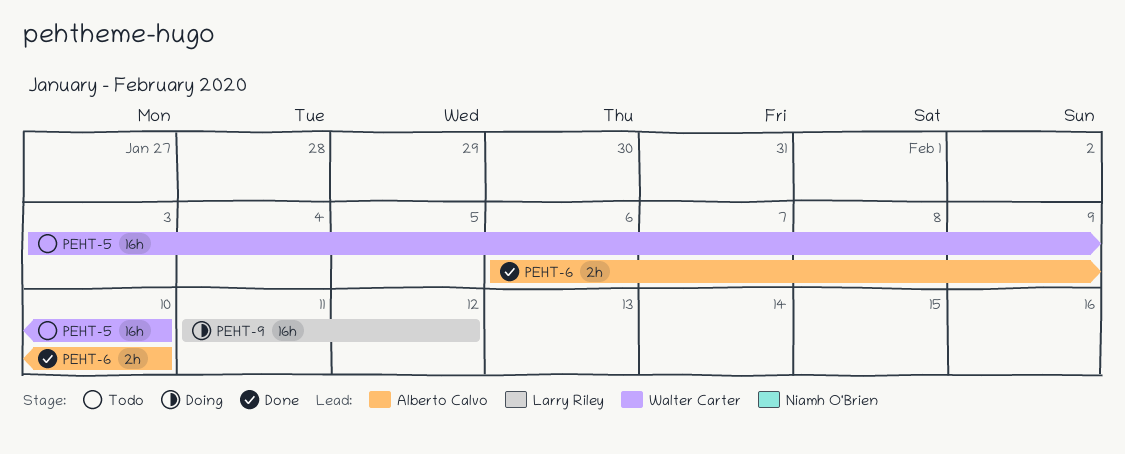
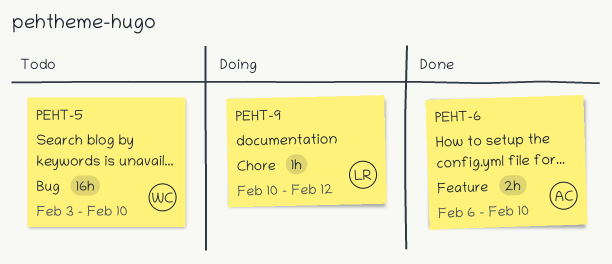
PEHT-9, estimate: 16h -> 1h
PEHT-9, start: Feb 11 -> Feb 10

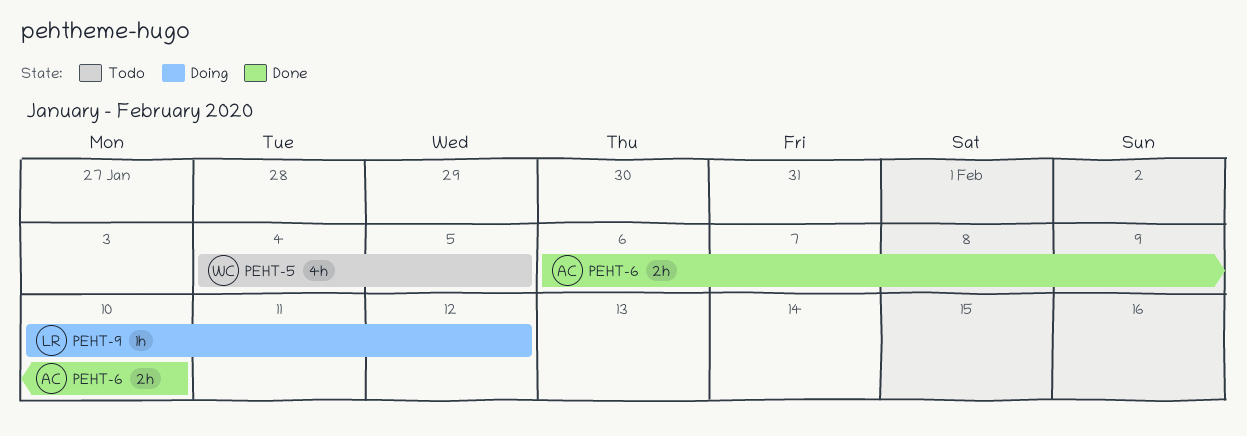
PEHT-5, estimate: 16h -> 4h
PEHT-5, start: Feb 3 -> Feb 4
PEHT-5, due: Feb 10 -> Feb 5

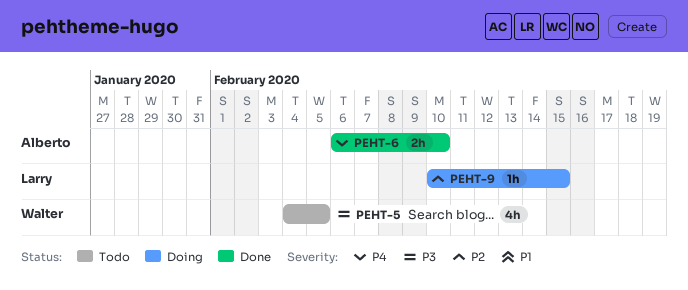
PEHT-9, due: Feb 12 -> Feb 15

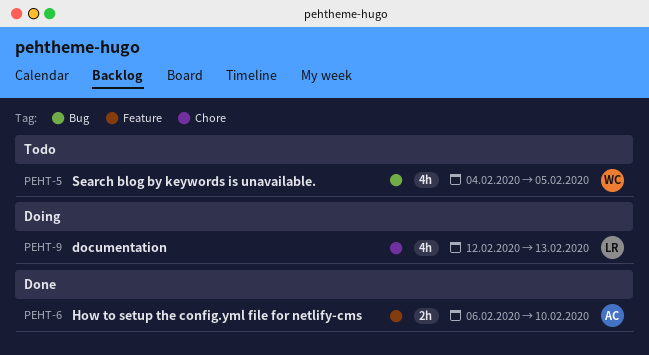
PEHT-9, estimate: 1h -> 4h
PEHT-9, start: Feb 10 -> Feb 12
PEHT-9, due: Feb 15 -> Feb 13

